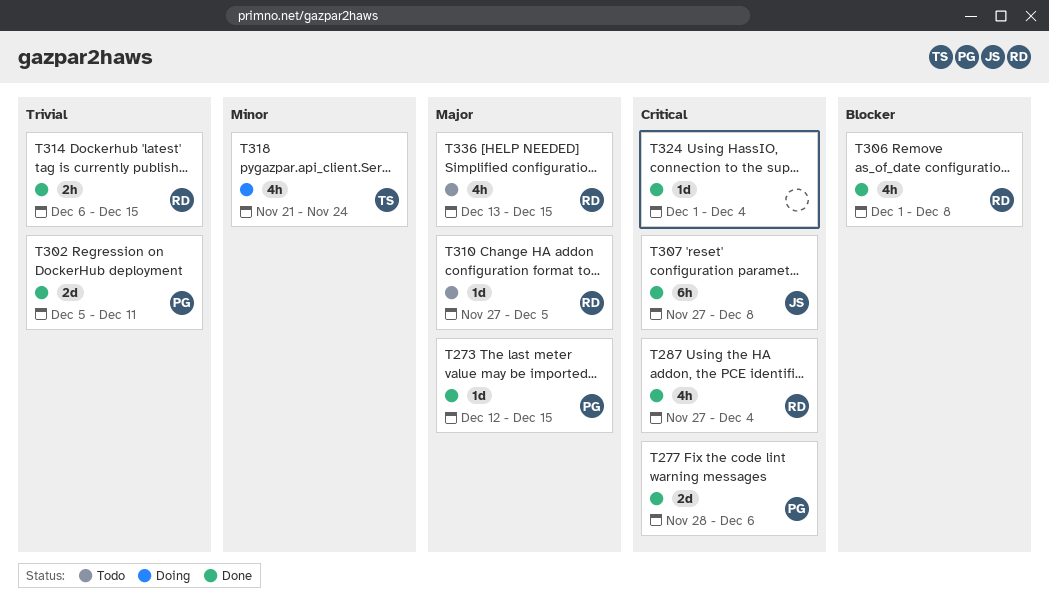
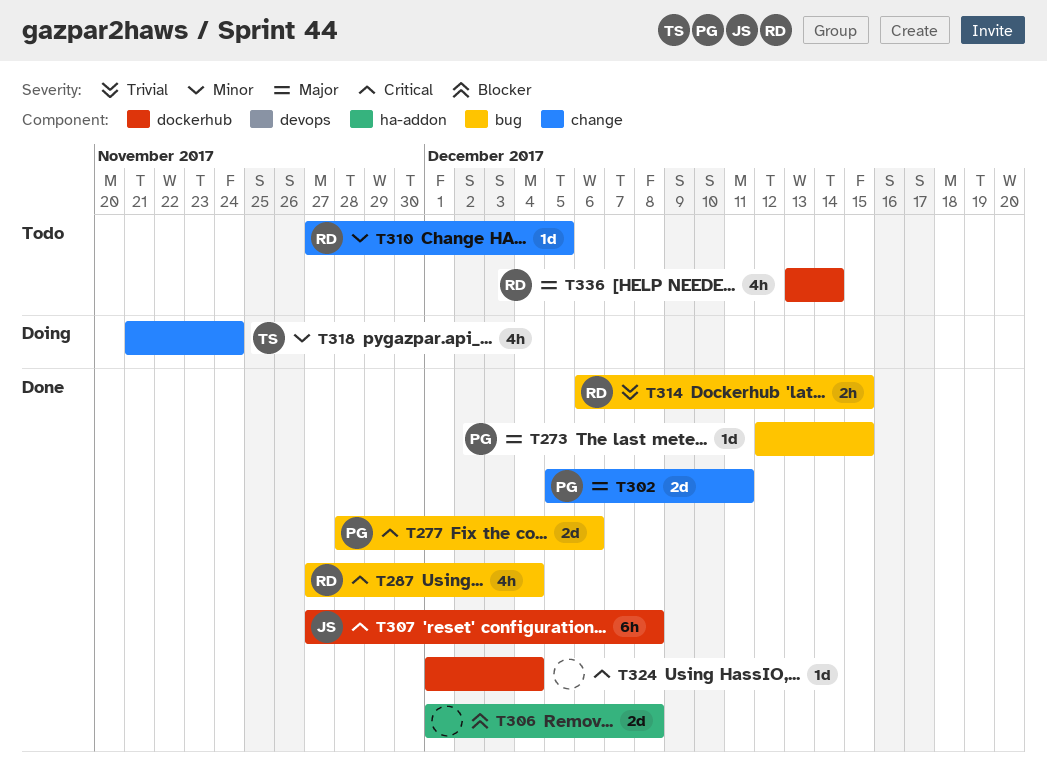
T302, priority: Trivial -> Major
T306, owner: RD -> none
T306, estimate: 4h -> 2d
T310, priority: Major -> Minor
T336, due: Dec 15 -> Dec 14

